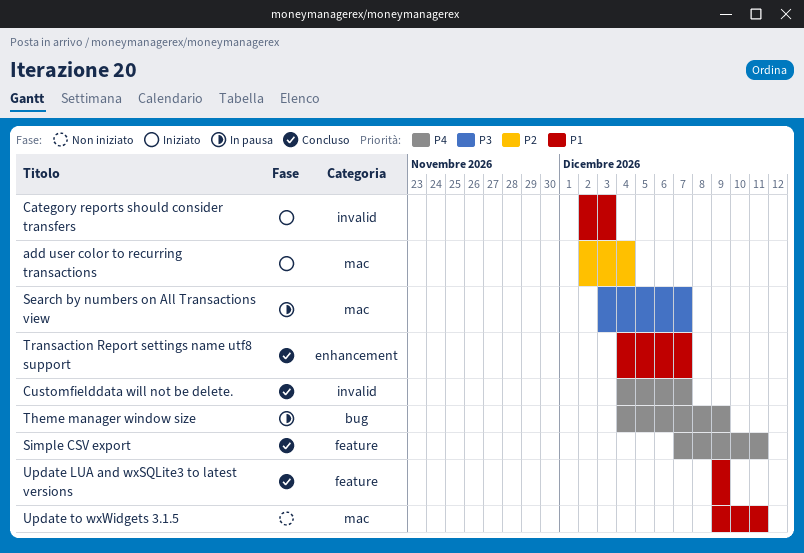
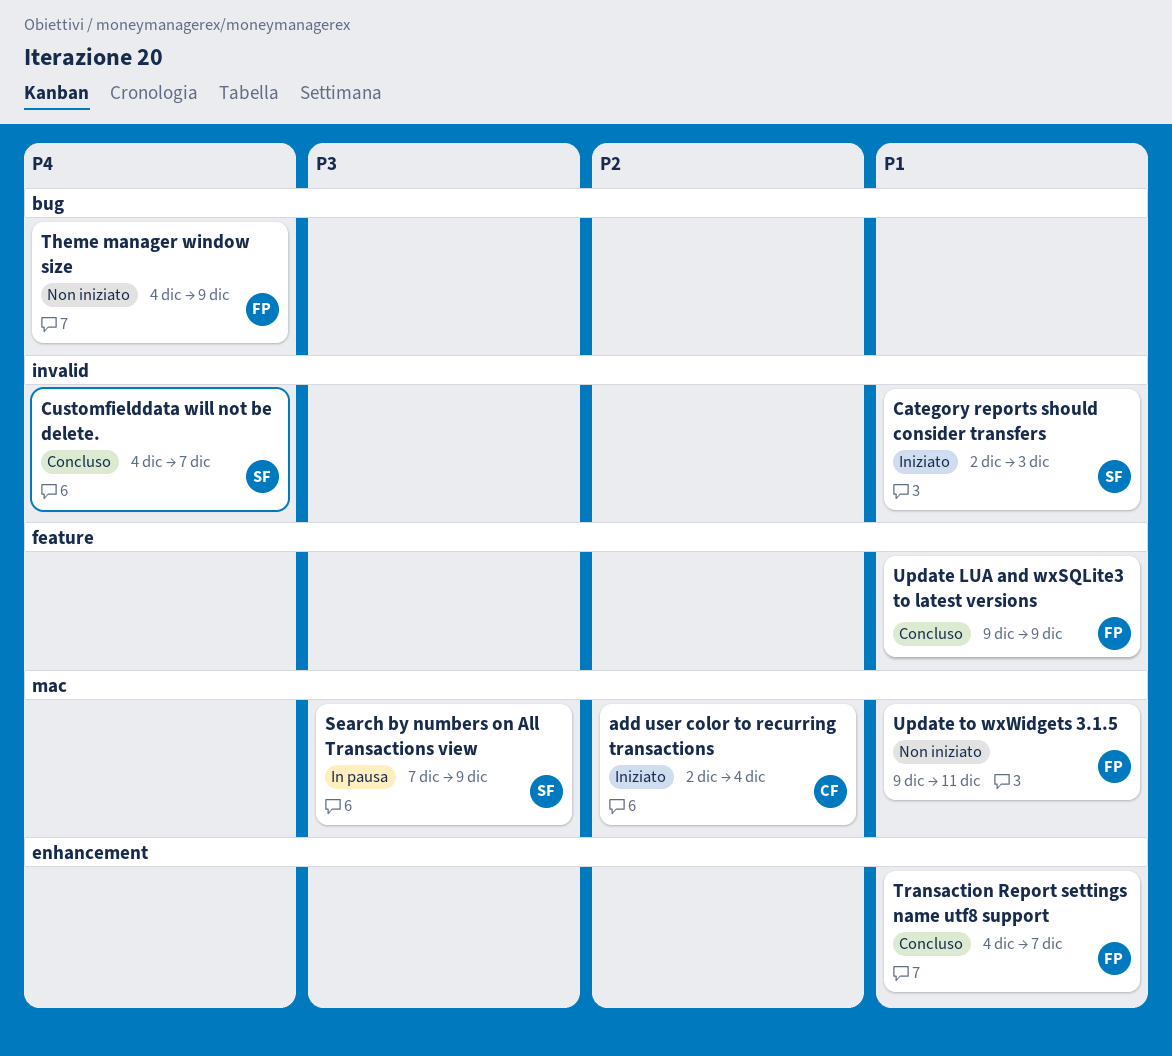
Search by numbers on All Transactions view, start: Dec 3 -> Dec 7
Search by numbers on All Transactions view, due: Dec 7 -> Dec 9
Simple CSV export: present -> none
Theme manager window size, status: In pausa -> Non iniziato

